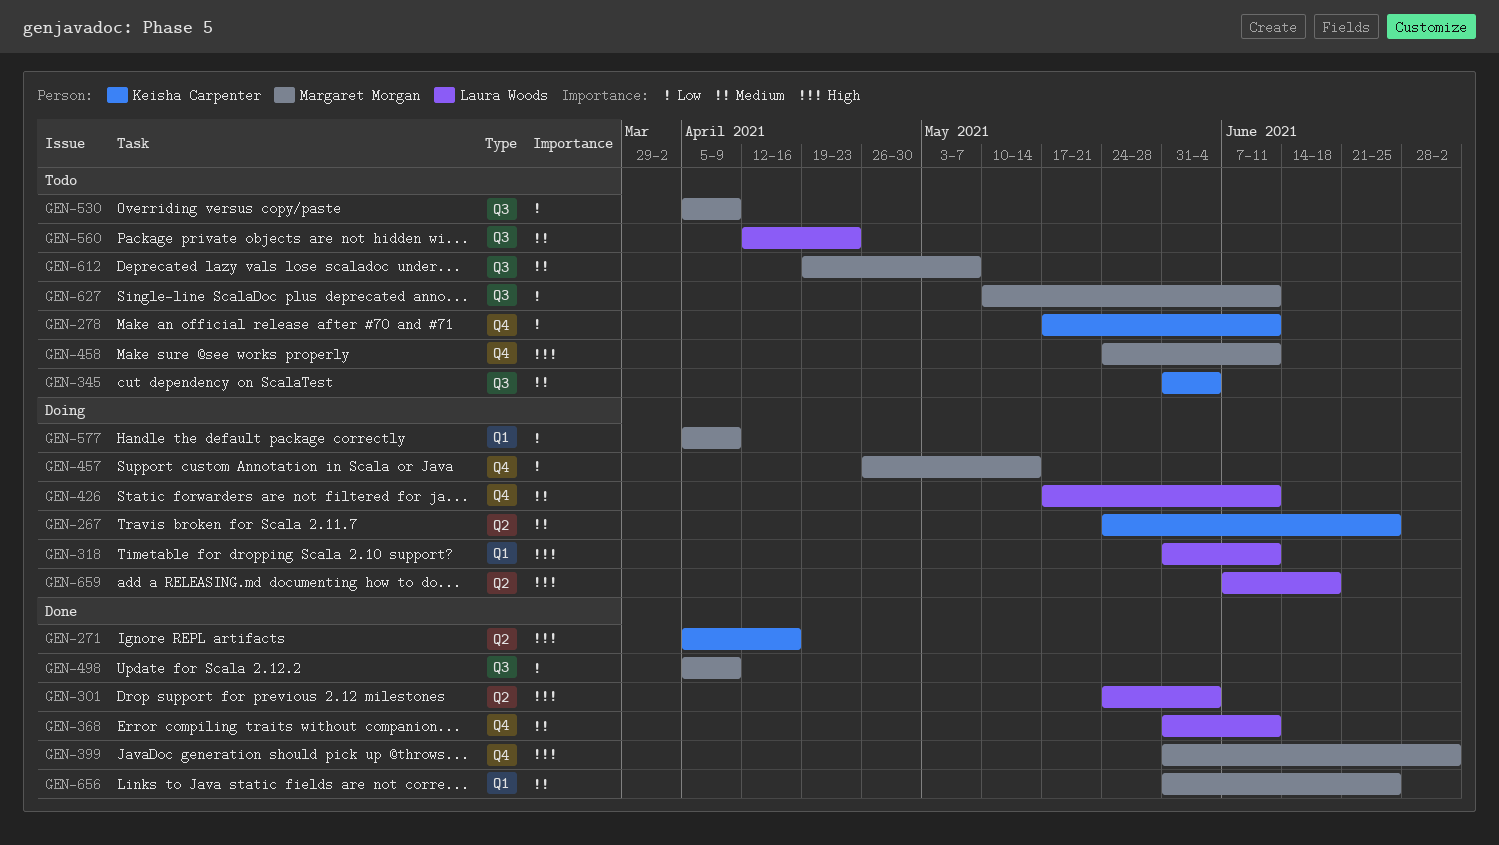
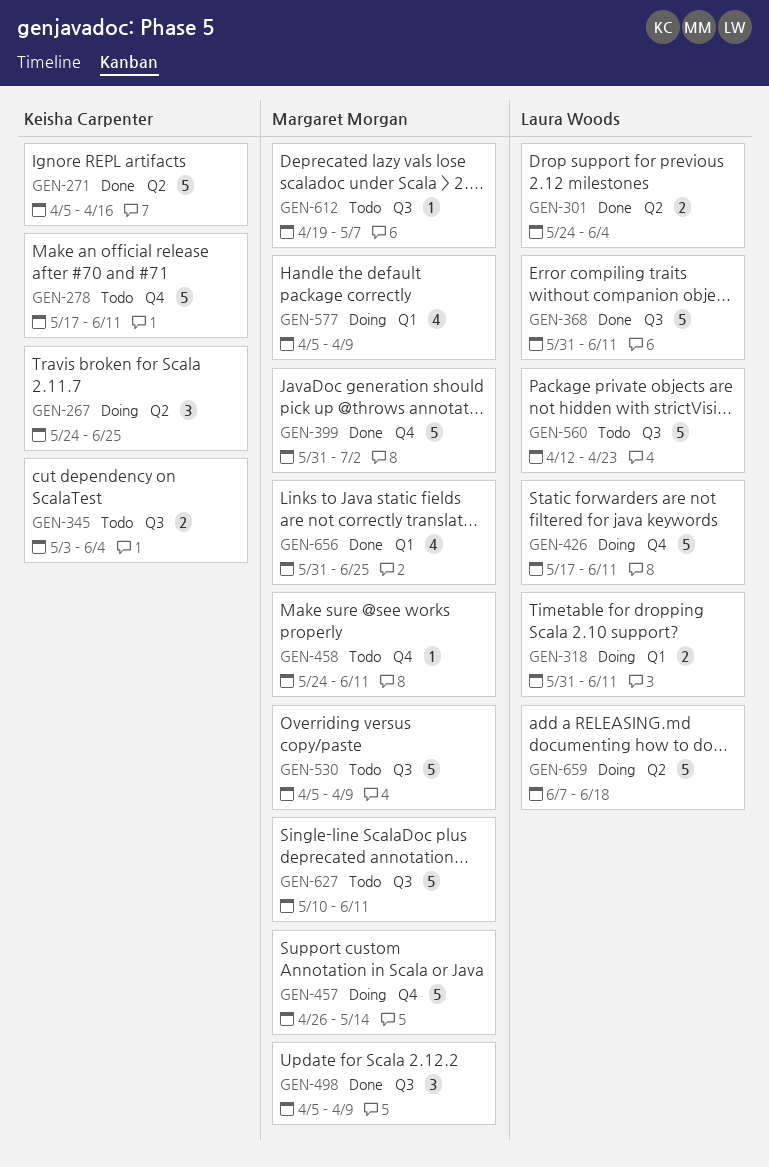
GEN-345, start: May 31 -> May 3
GEN-368, label: Q4 -> Q3

